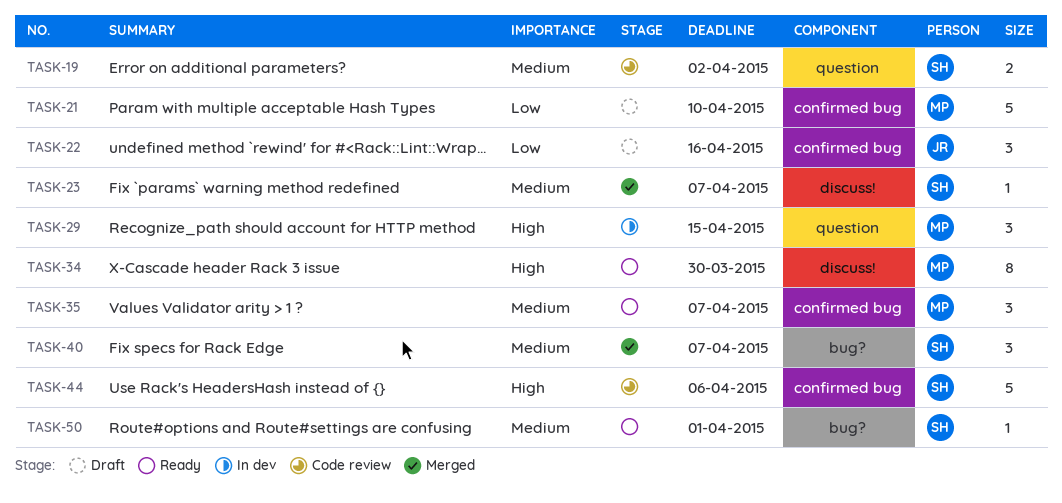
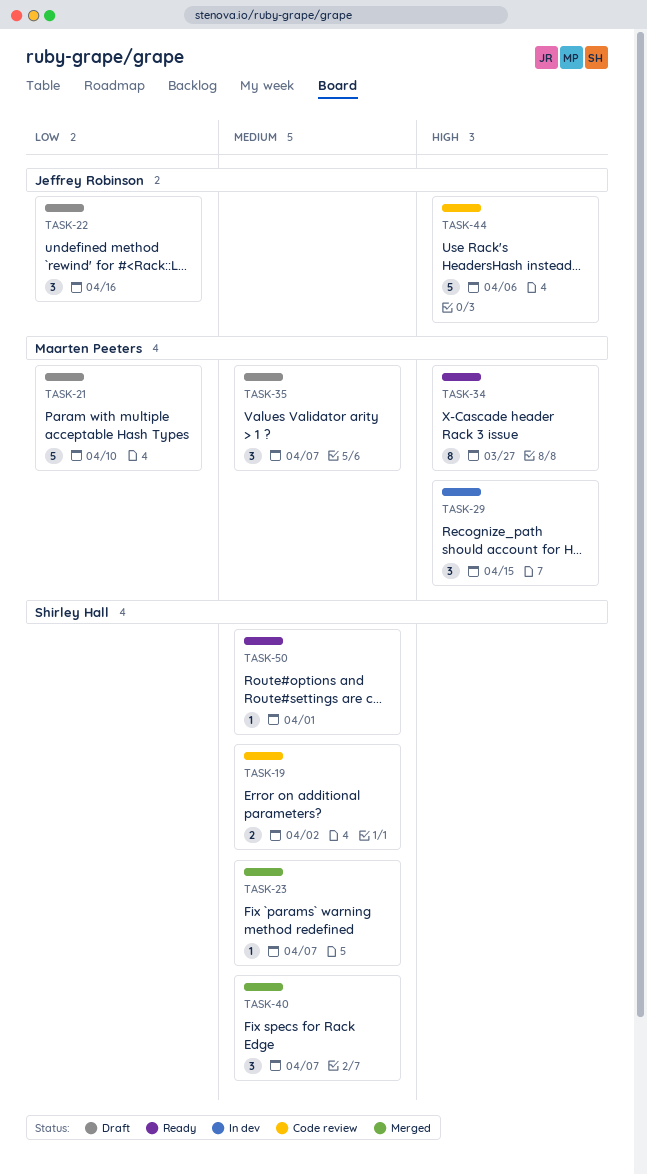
TASK-34, due: Mar 30 -> Mar 27
TASK-35, status: Ready -> Draft
TASK-44, owner: Shirley Hall -> Jeffrey Robinson

